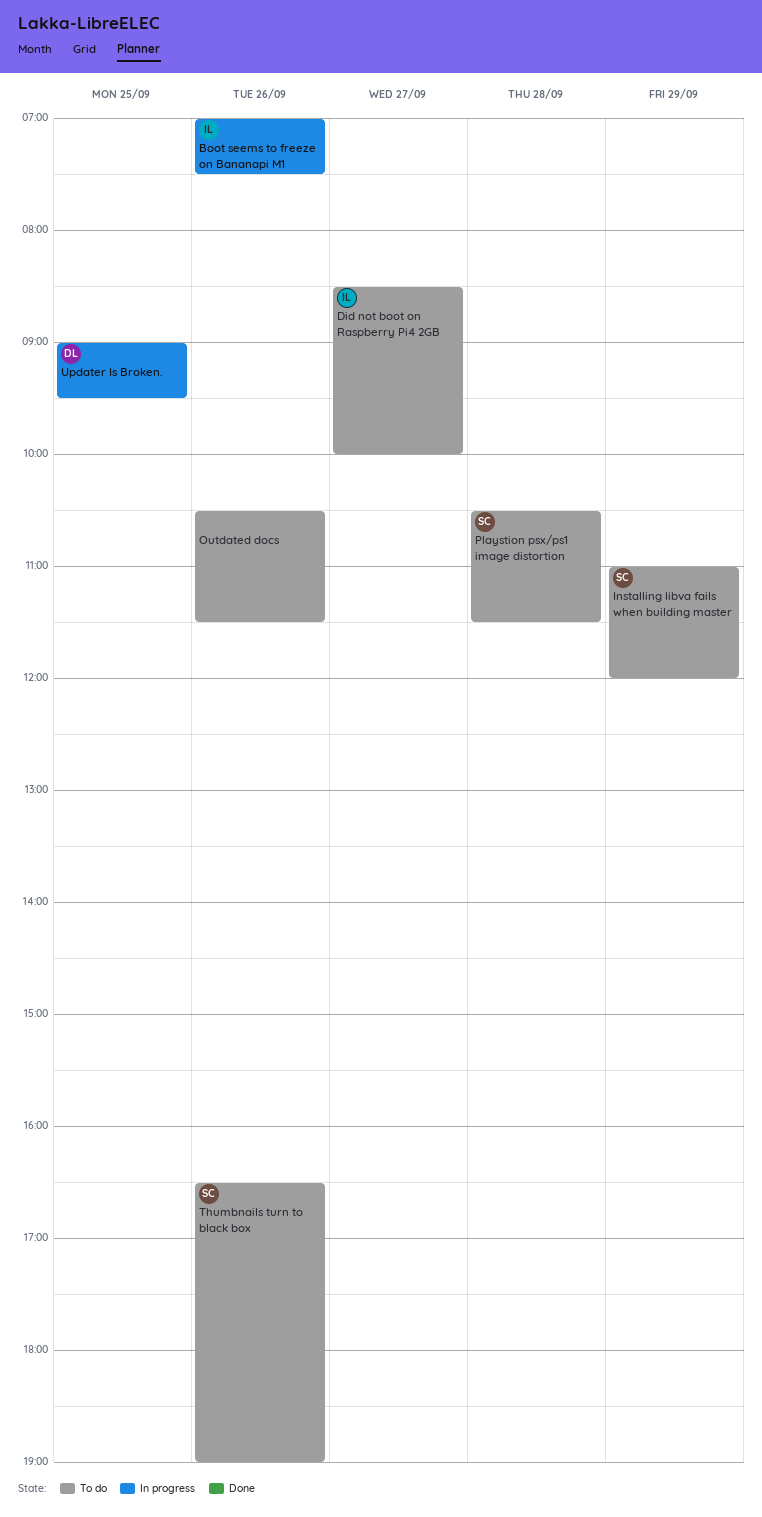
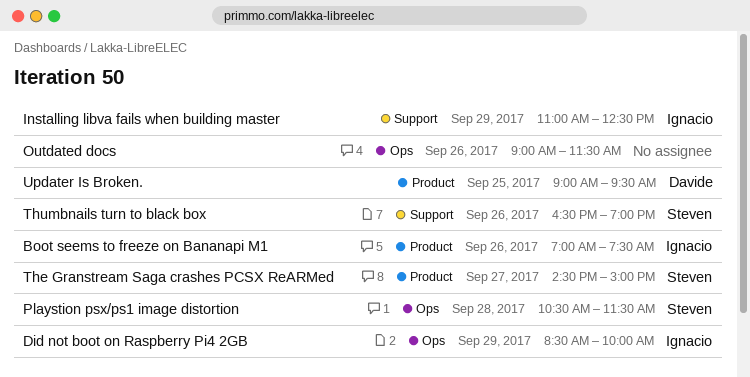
Did not boot on Raspberry Pi4 2GB, day: Sep 27 -> Sep 29
Installing libva fails when building master, owner: Steven -> Ignacio
Installing libva fails when building master, ends: 12:00 -> 12:30
Outdated docs, begins: 10:30 -> 09:00
The Granstream Saga crashes PCSX ReARMed: none -> present

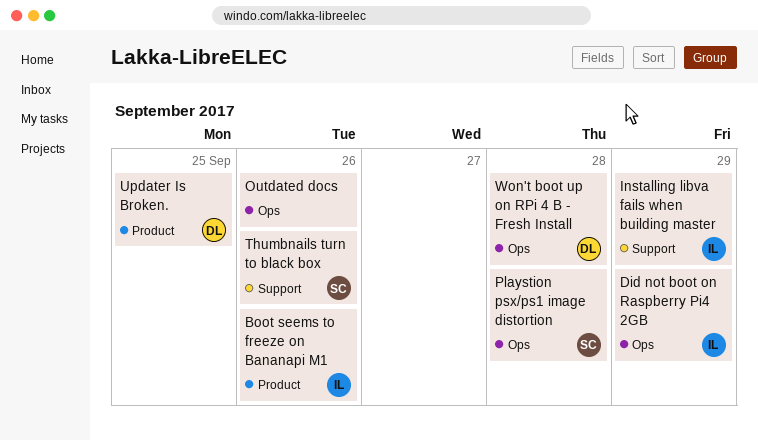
The Granstream Saga crashes PCSX ReARMed: present -> none
Won't boot up on RPi 4 B - Fresh Install: none -> present

